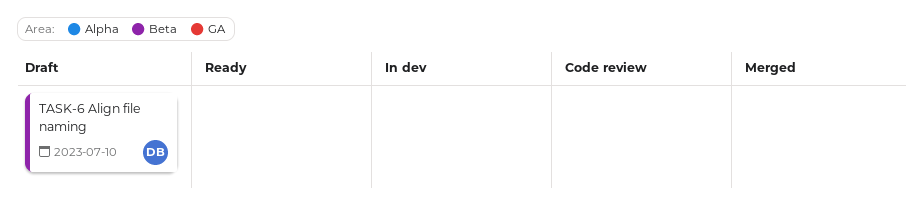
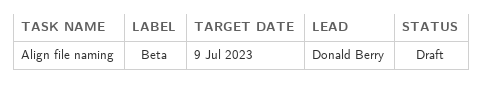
Align file naming, due: Jul 10 -> Jul 9

